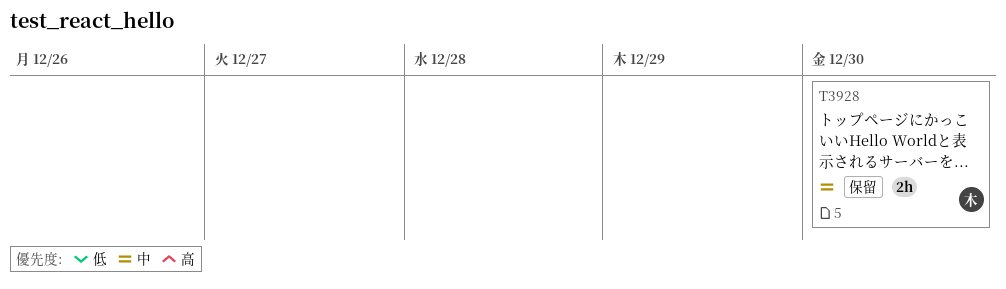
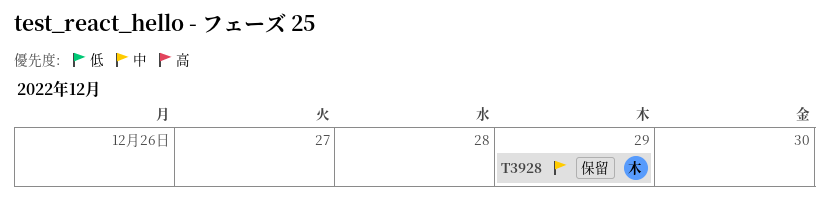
T3928, due: Dec 30 -> Dec 29

